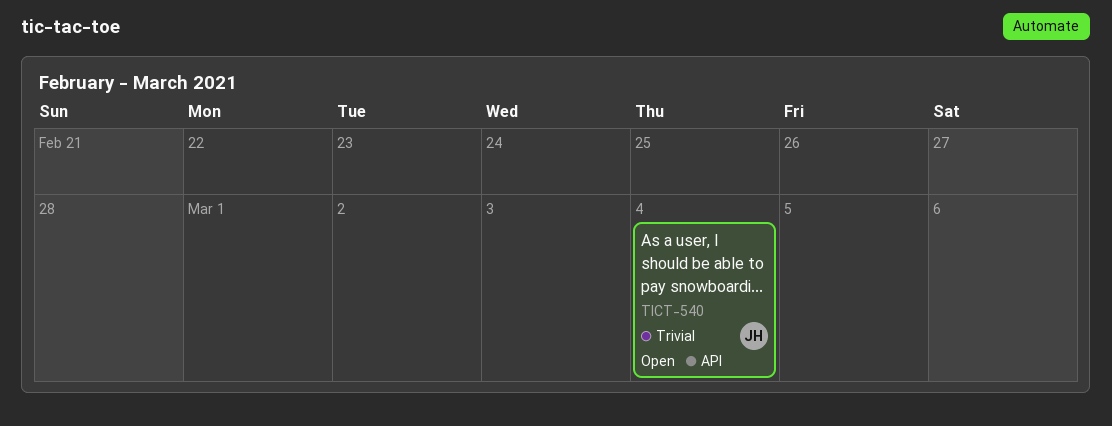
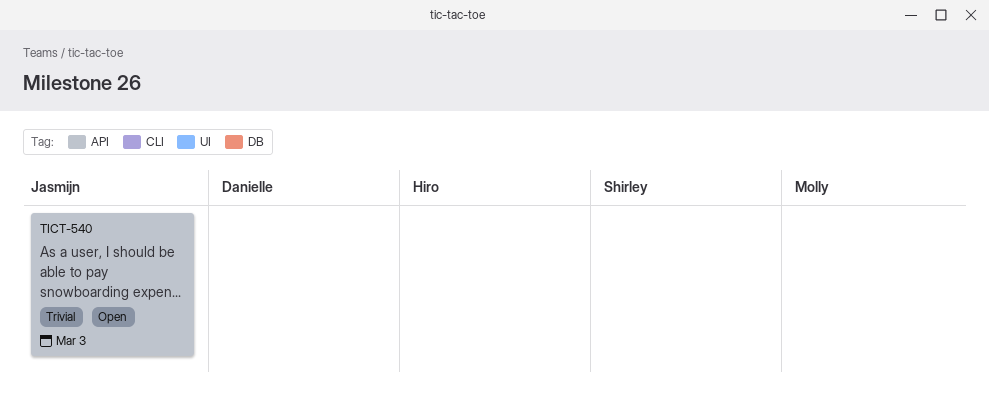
TICT-540, due: Mar 4 -> Mar 3

